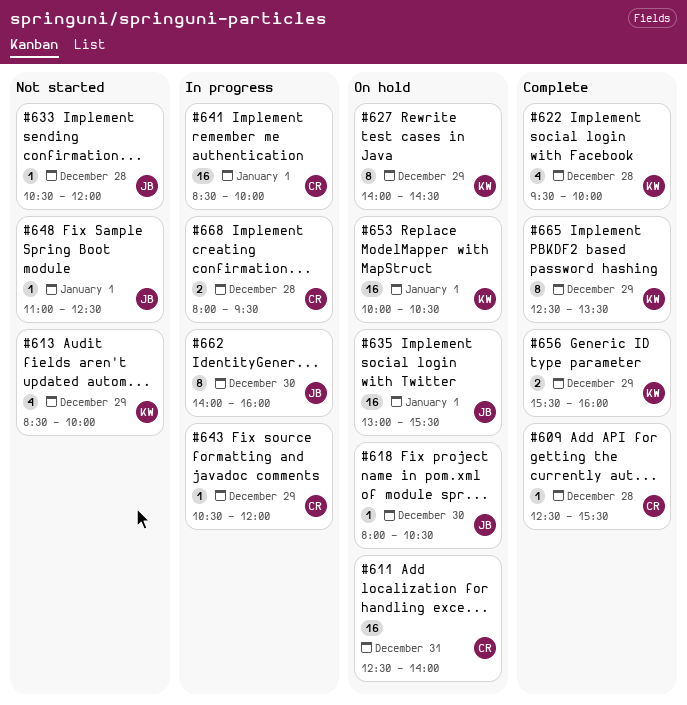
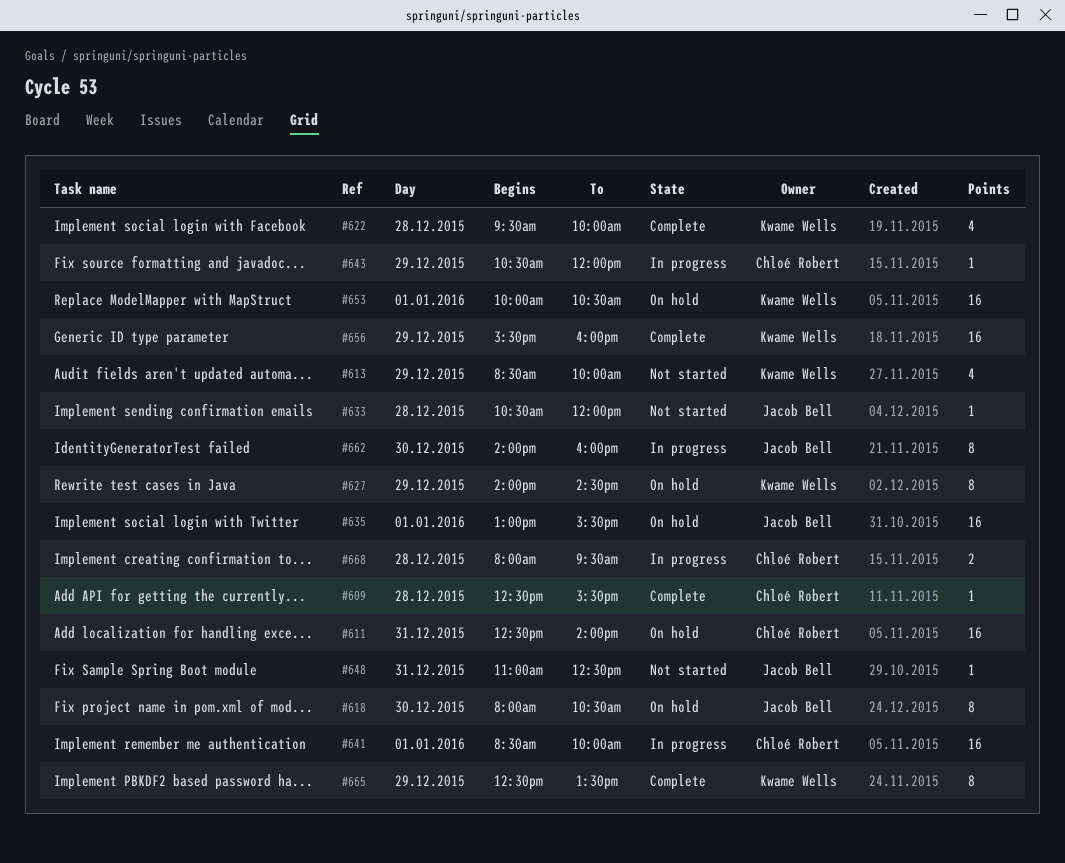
#618, estimate: 1 -> 8
#648, day: Jan 1 -> Dec 31
#656, estimate: 2 -> 16

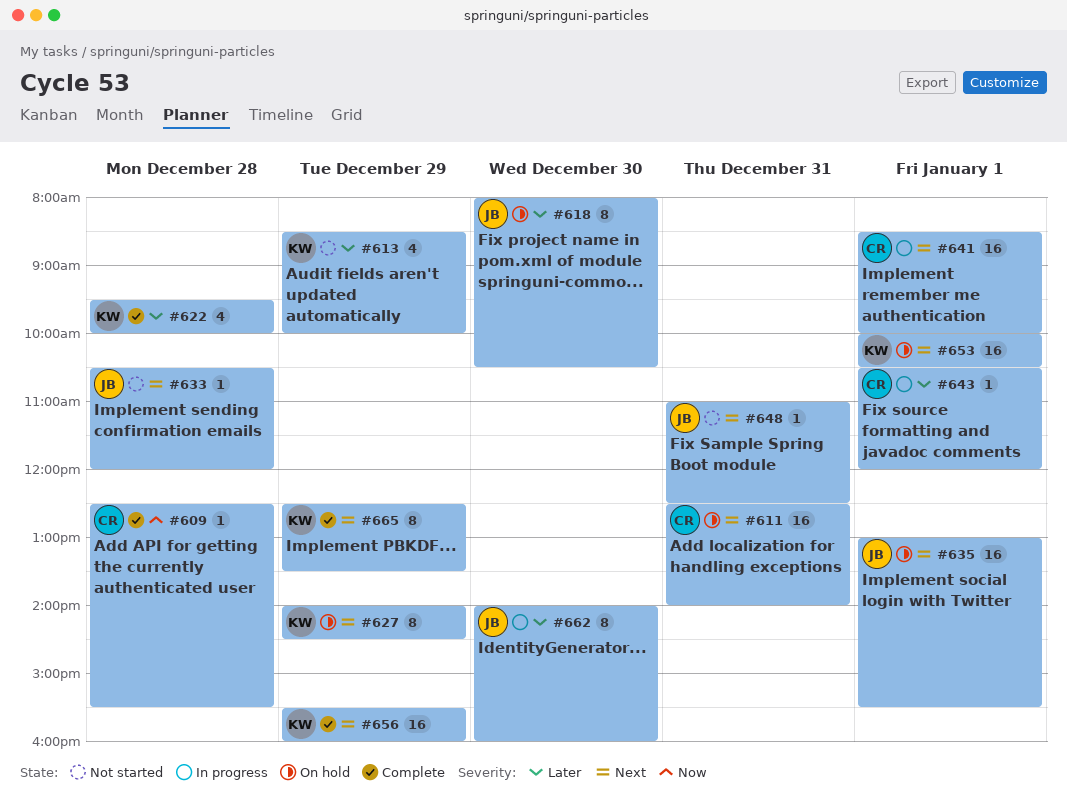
#643, day: Dec 29 -> Jan 1
#668: present -> none

